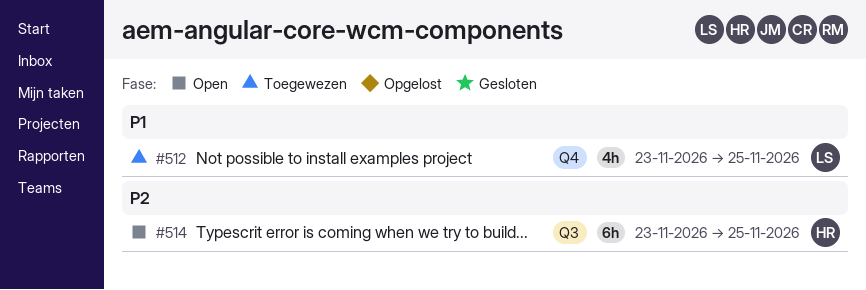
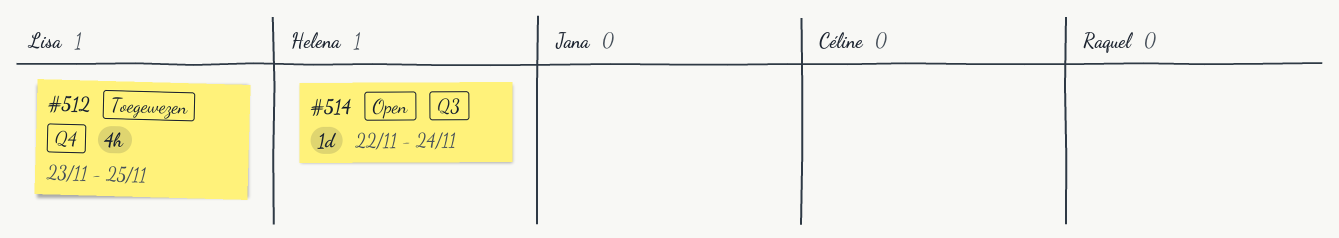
#514, estimate: 6h -> 1d
#514, start: Nov 23 -> Nov 22
#514, due: Nov 25 -> Nov 24

